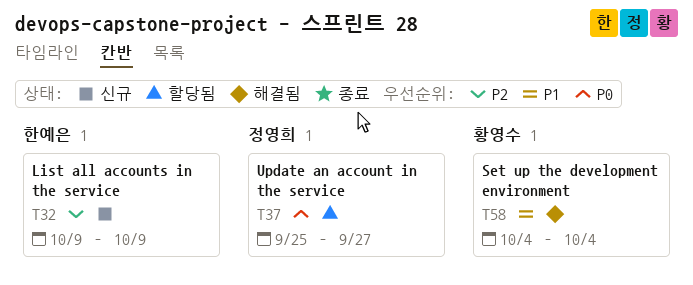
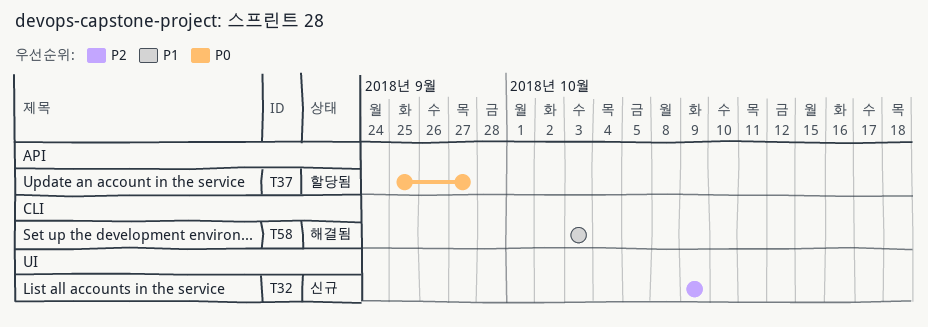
T58, start: Oct 4 -> Oct 3
T58, due: Oct 4 -> Oct 3

